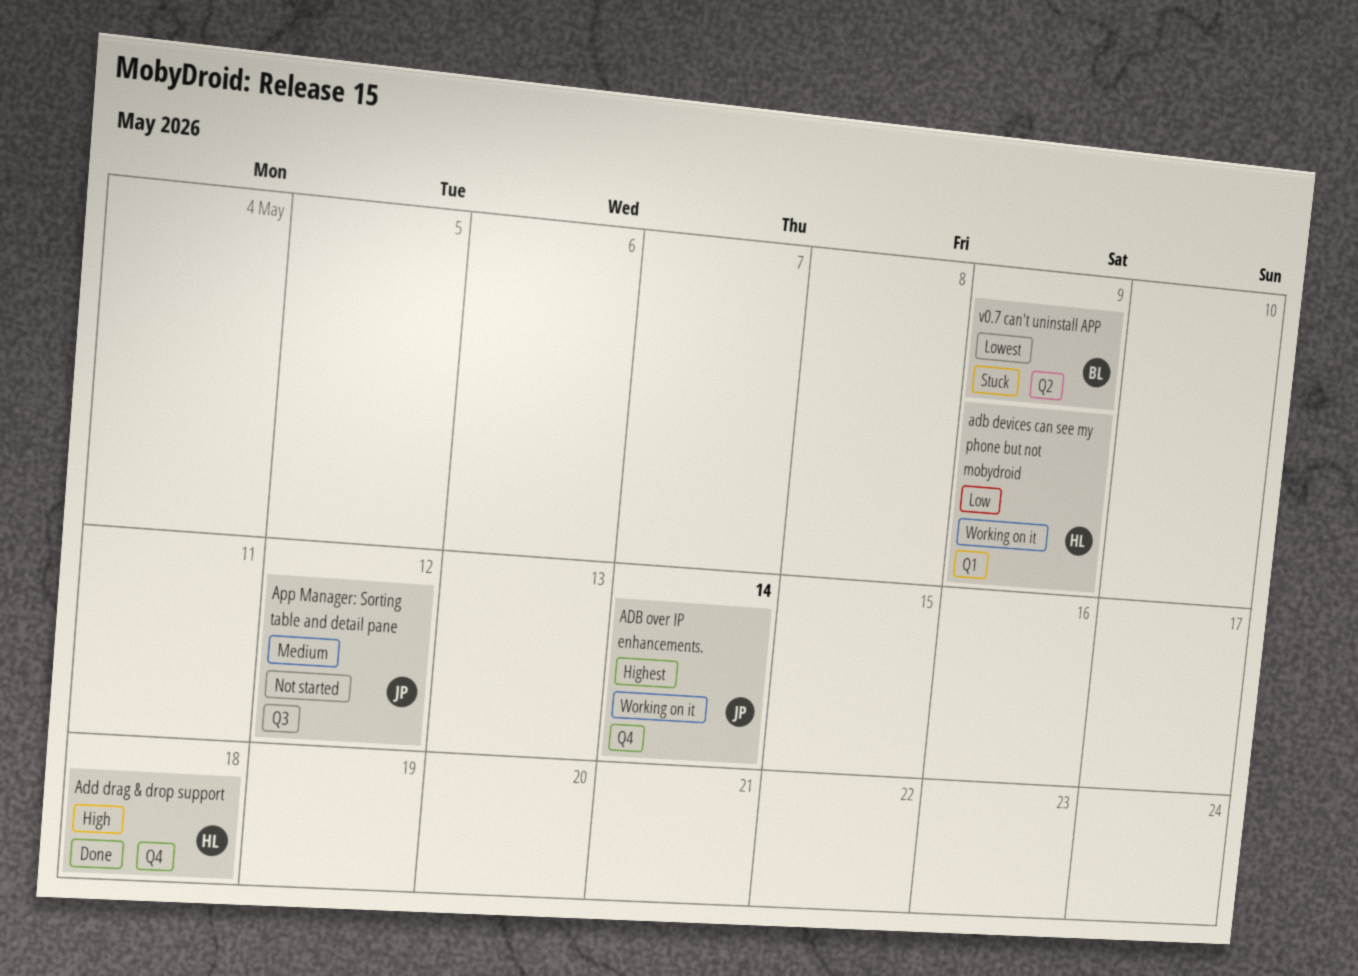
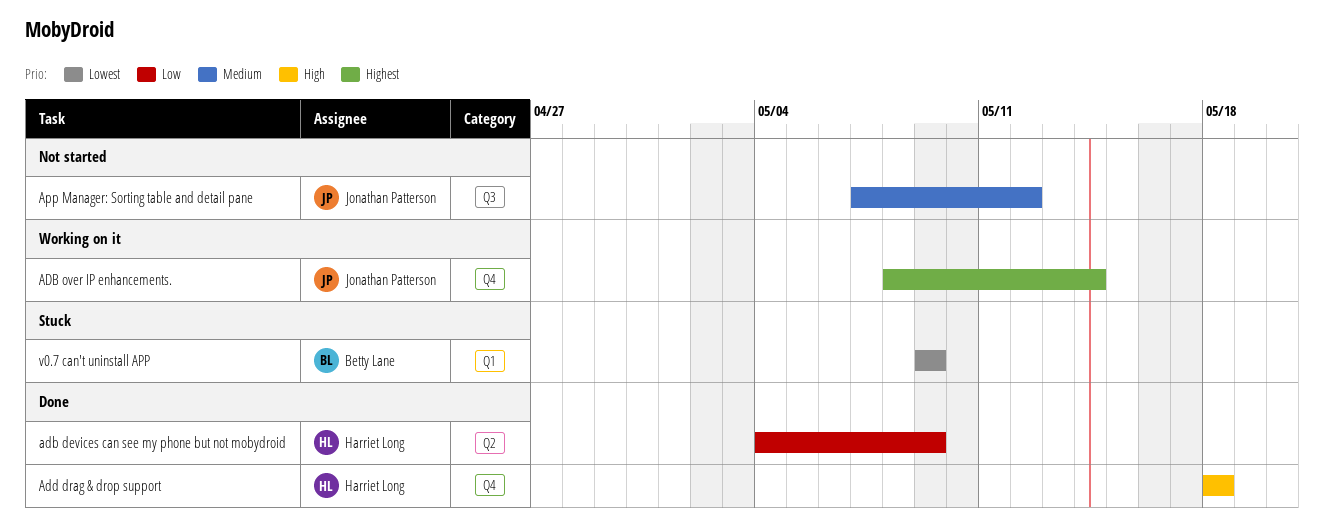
adb devices can see my phone but not mobydroid, status: Working on it -> Done
adb devices can see my phone but not mobydroid, label: Q1 -> Q2
v0.7 can't uninstall APP, label: Q2 -> Q1

